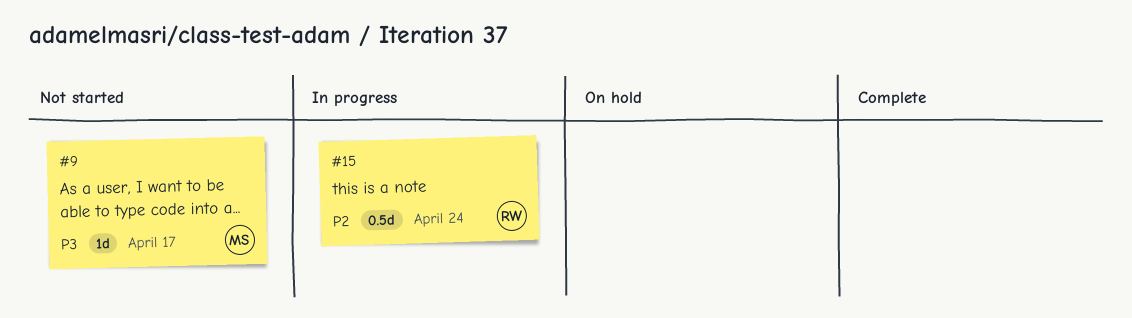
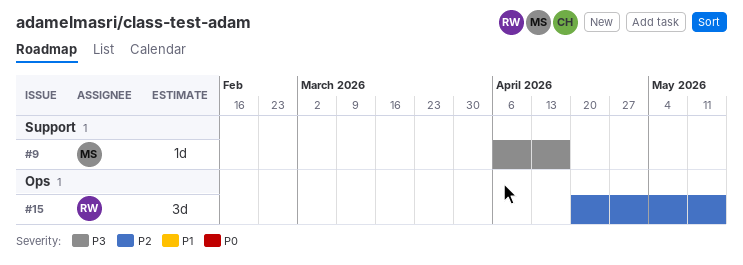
#15, estimate: 0.5d -> 3d
#15, due: Apr 24 -> May 15

